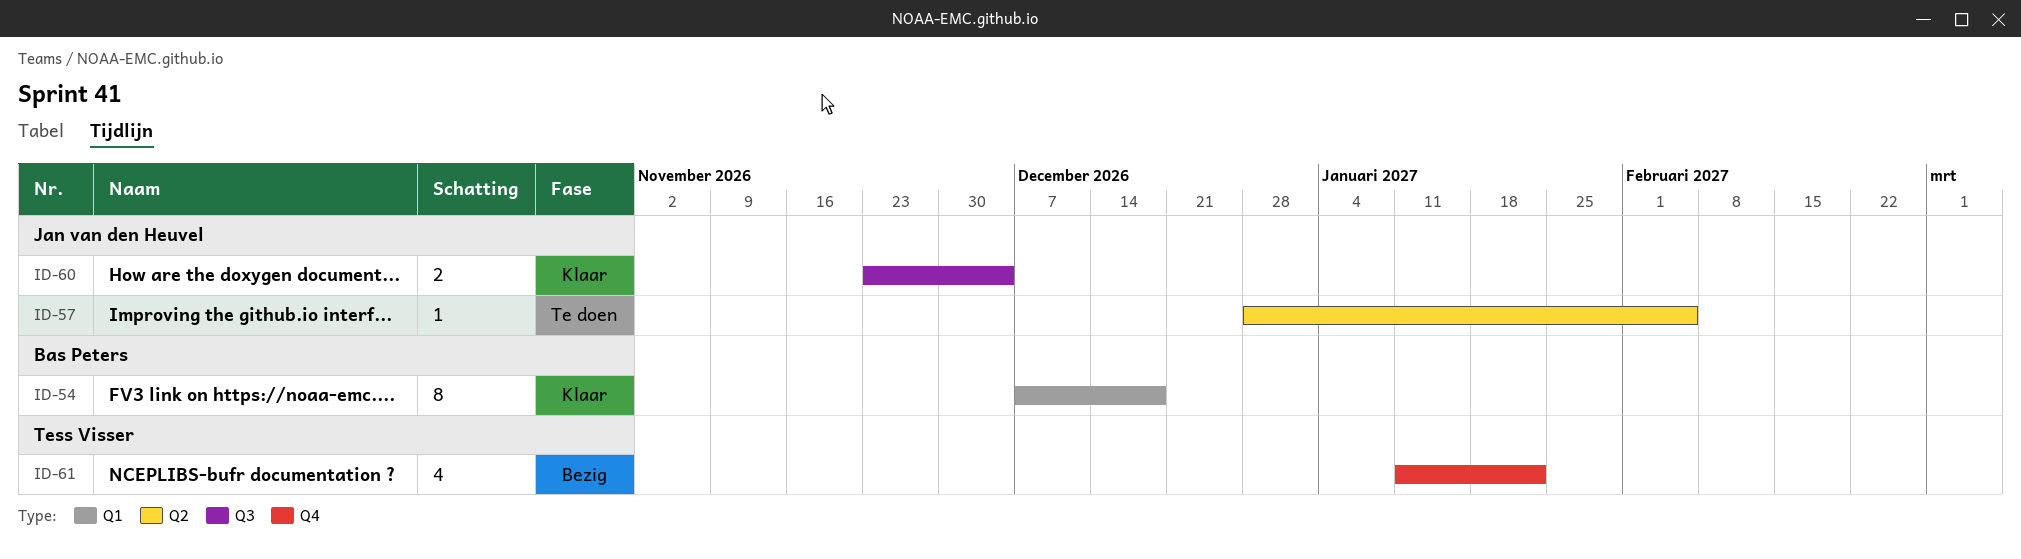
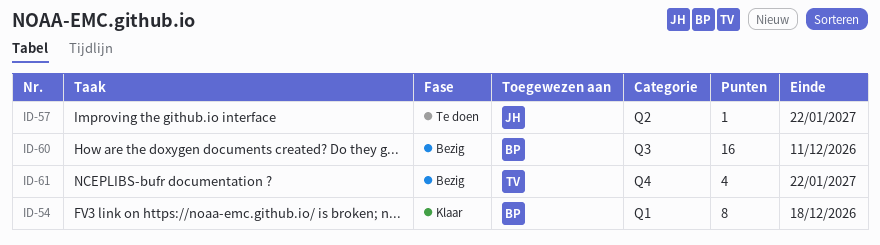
ID-57, due: Feb 5 -> Jan 22
ID-60, status: Klaar -> Bezig
ID-60, owner: Jan van den Heuvel -> Bas Peters
ID-60, estimate: 2 -> 16
ID-60, due: Dec 4 -> Dec 11

